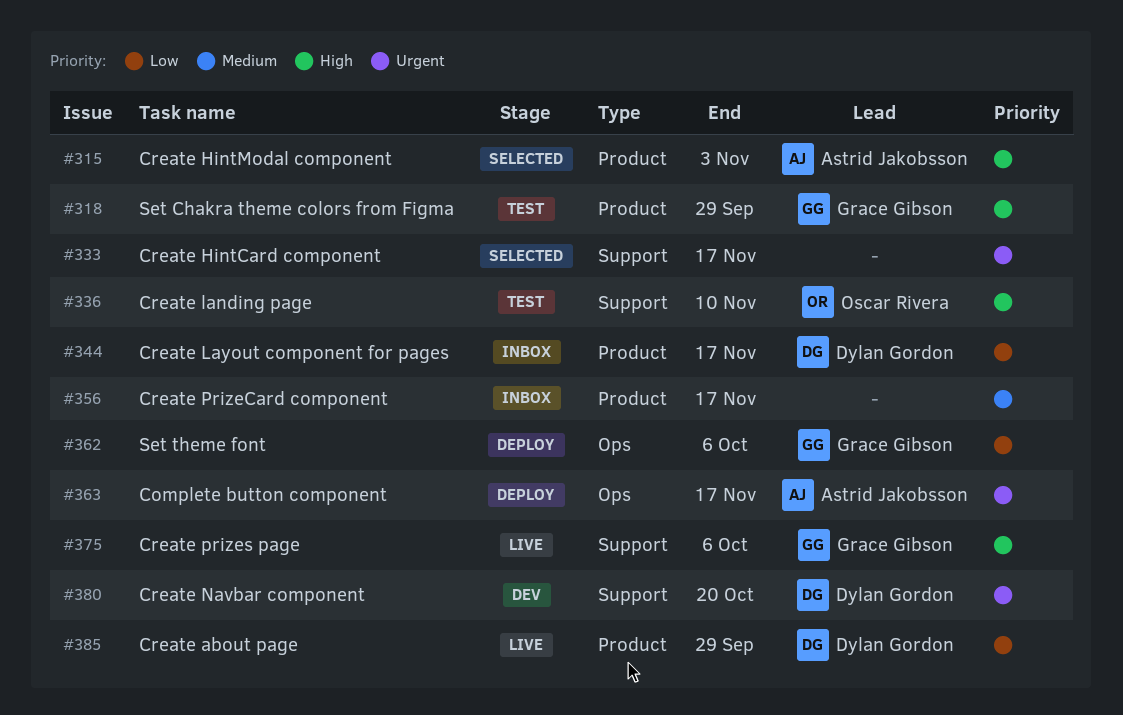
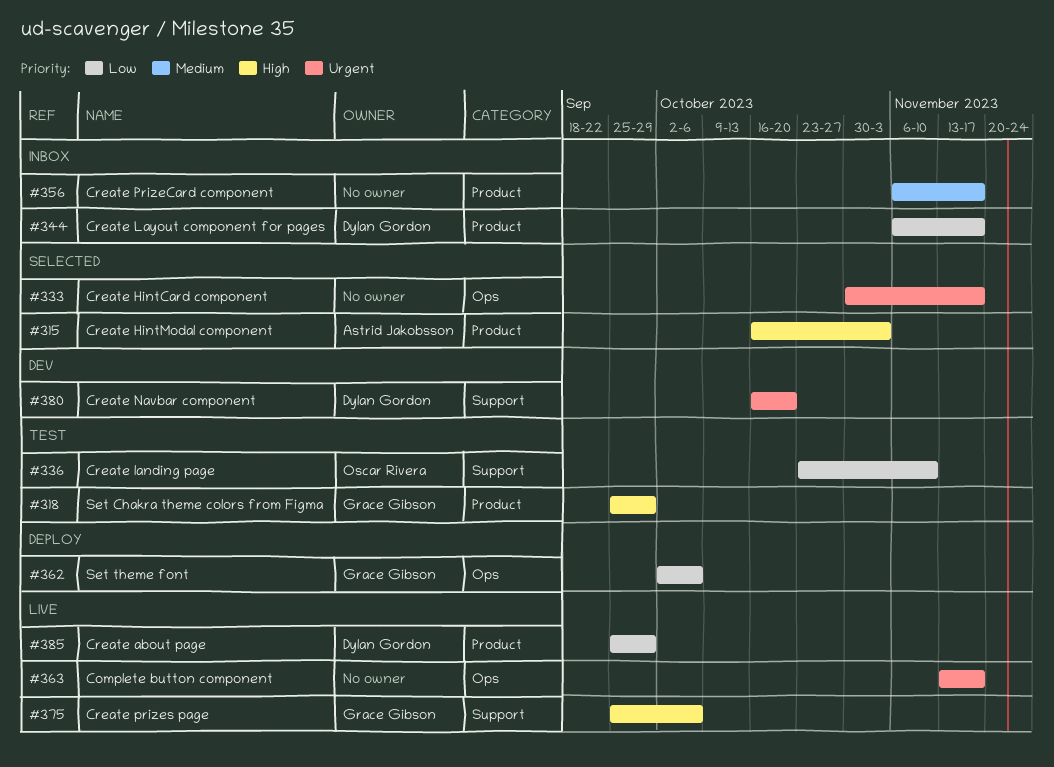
#333, label: Support -> Ops
#336, priority: High -> Low
#363, status: Deploy -> Live
#363, owner: Astrid Jakobsson -> none

